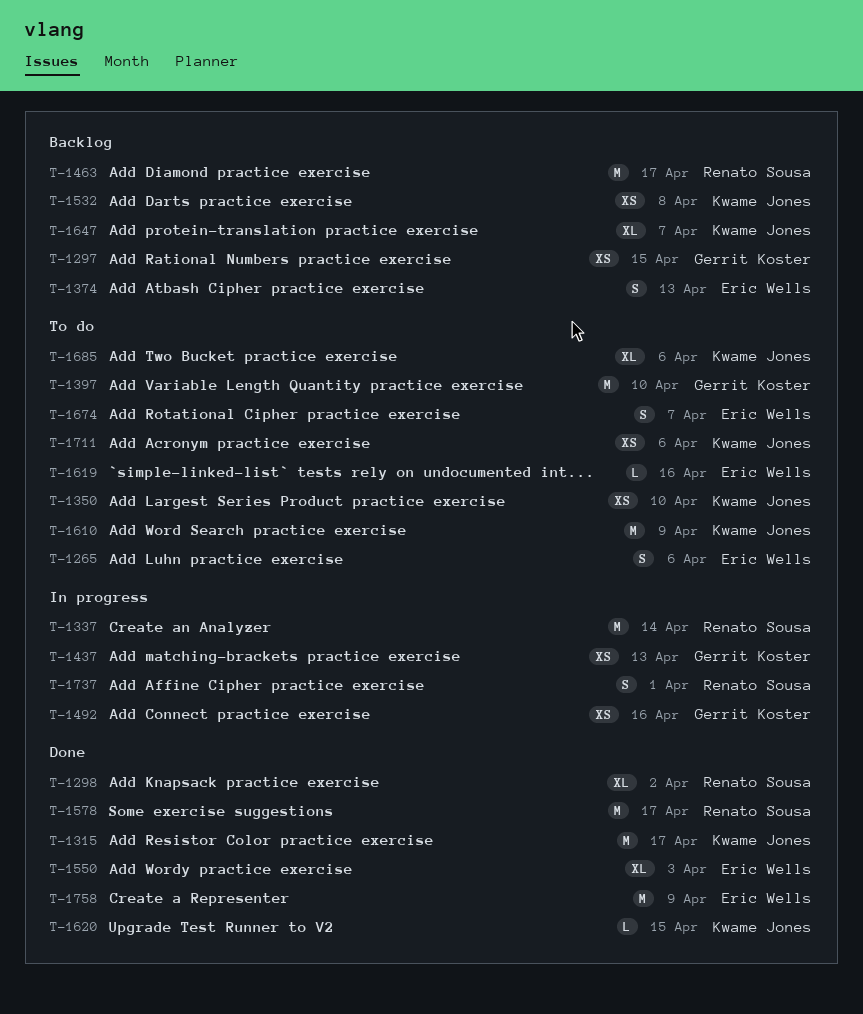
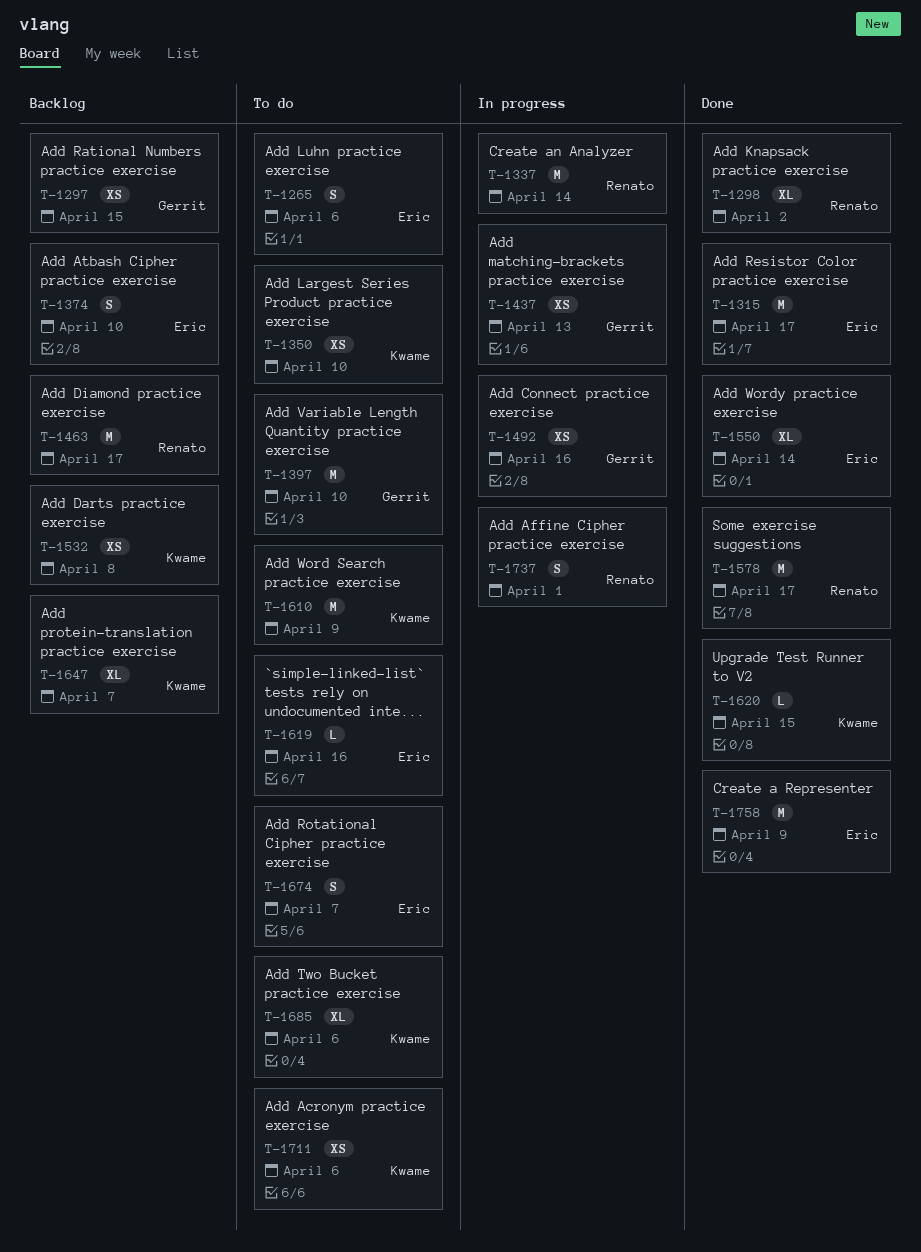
T-1315, owner: Kwame Jones -> Eric Wells
T-1374, due: Apr 13 -> Apr 10
T-1550, due: Apr 3 -> Apr 14

